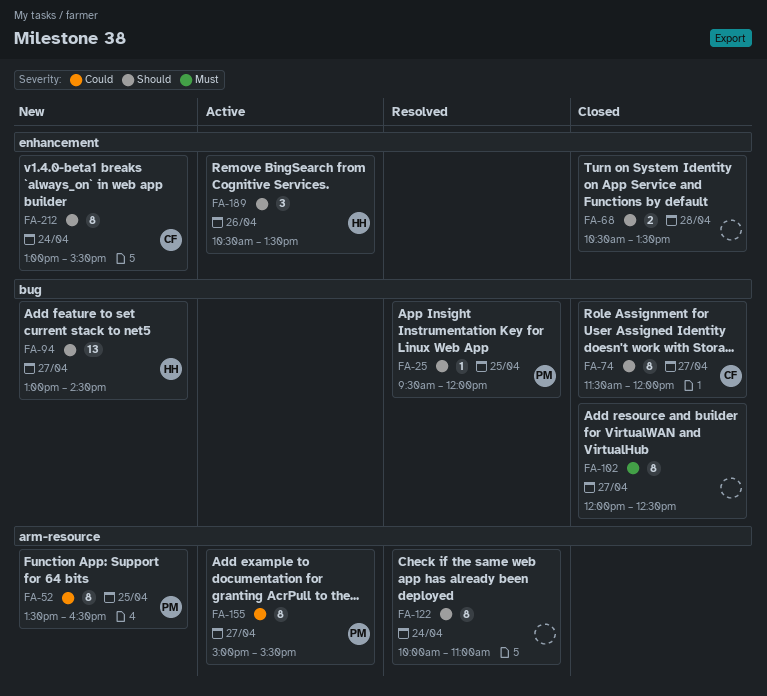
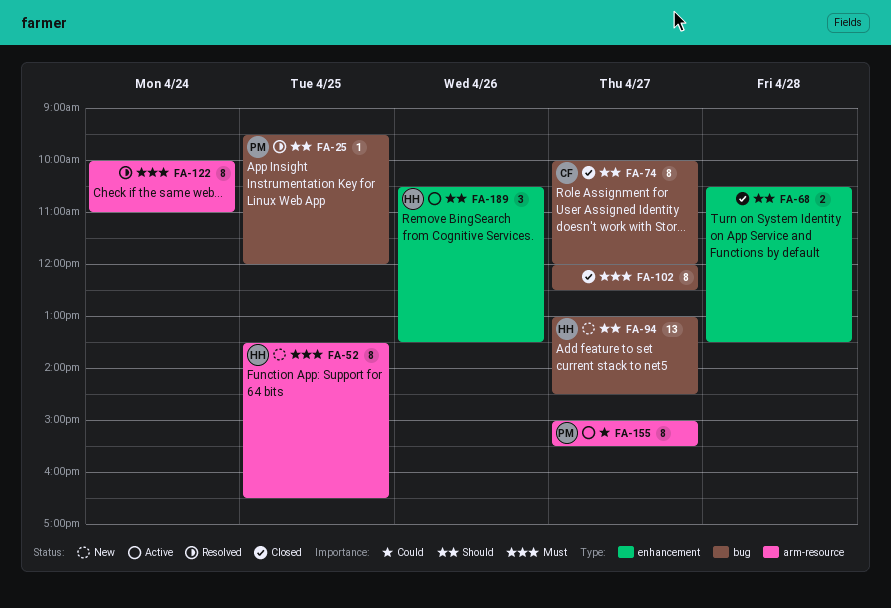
FA-52, owner: PM -> HH
FA-52, priority: Could -> Must
FA-74, begins: 11:30 -> 10:00
FA-122, priority: Should -> Must
FA-212: present -> none

